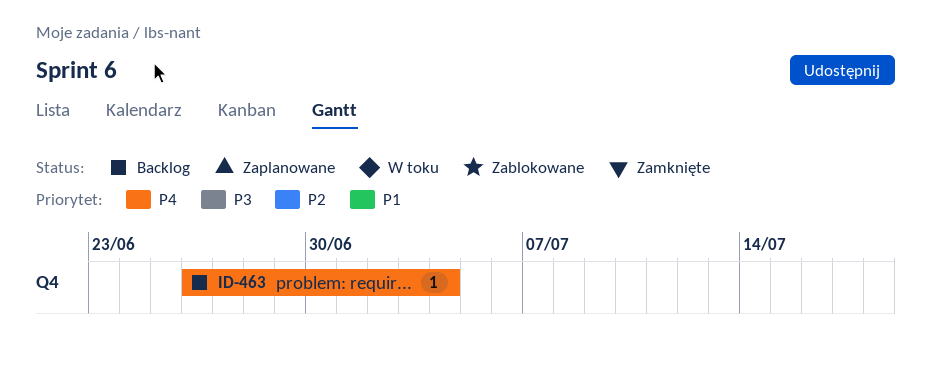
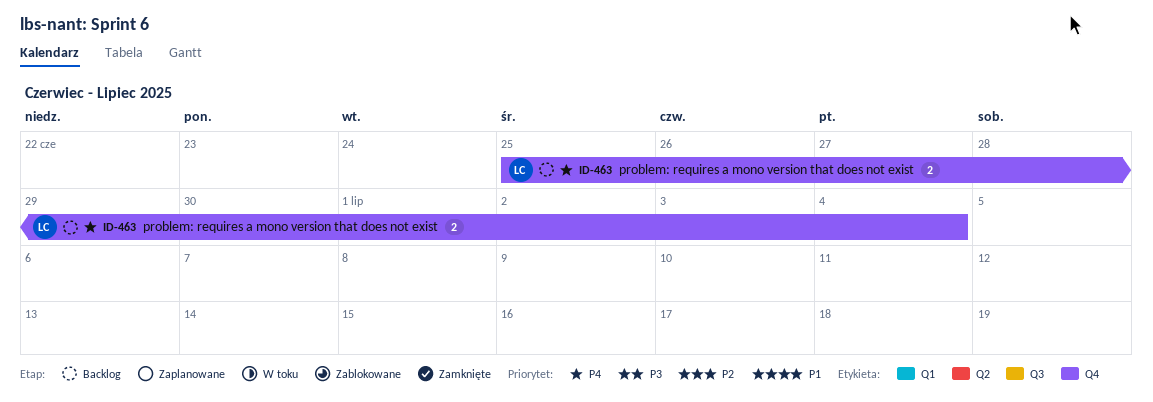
ID-463, estimate: 1 -> 2
ID-463, start: Jun 26 -> Jun 25

